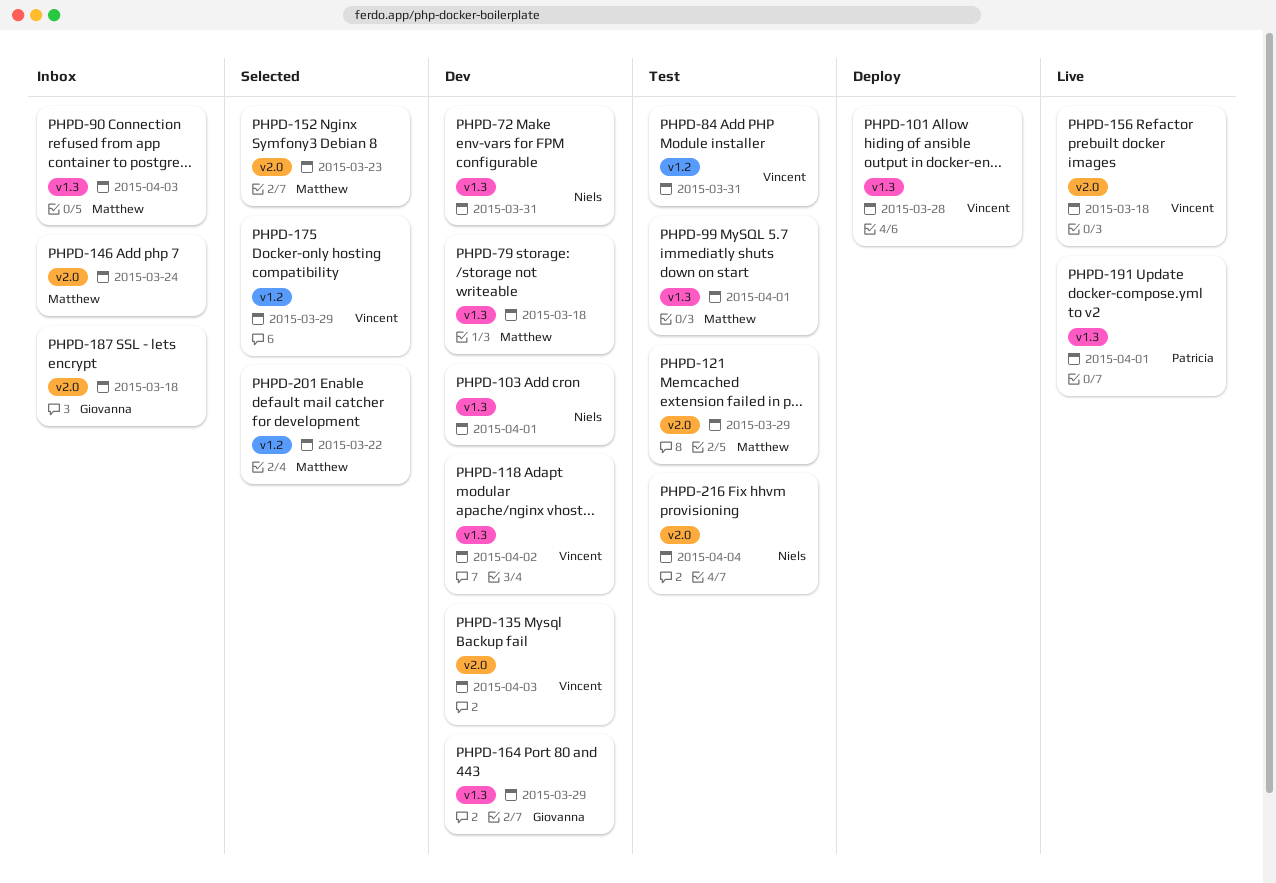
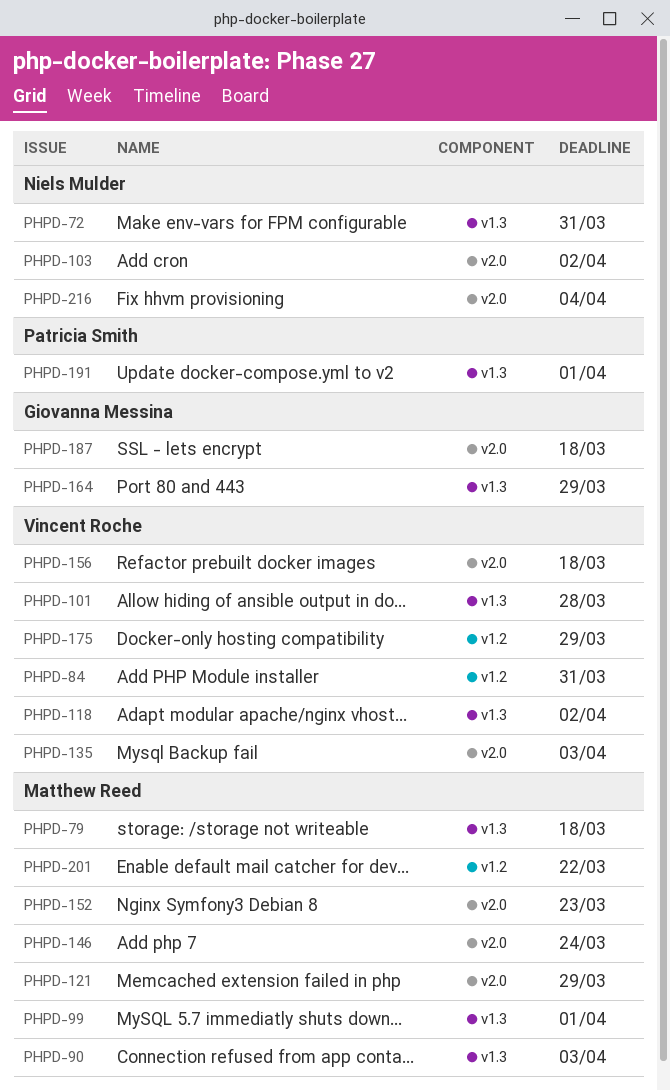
PHPD-103, label: v1.3 -> v2.0
PHPD-103, due: Apr 1 -> Apr 2

